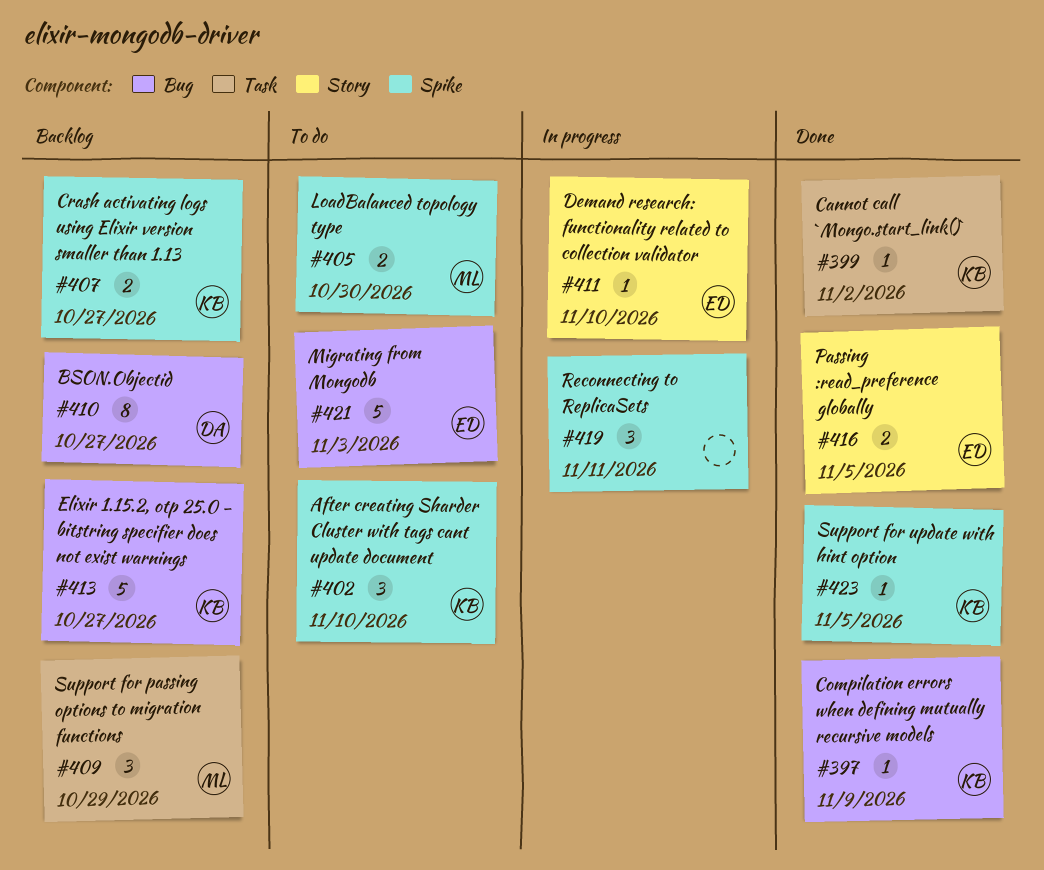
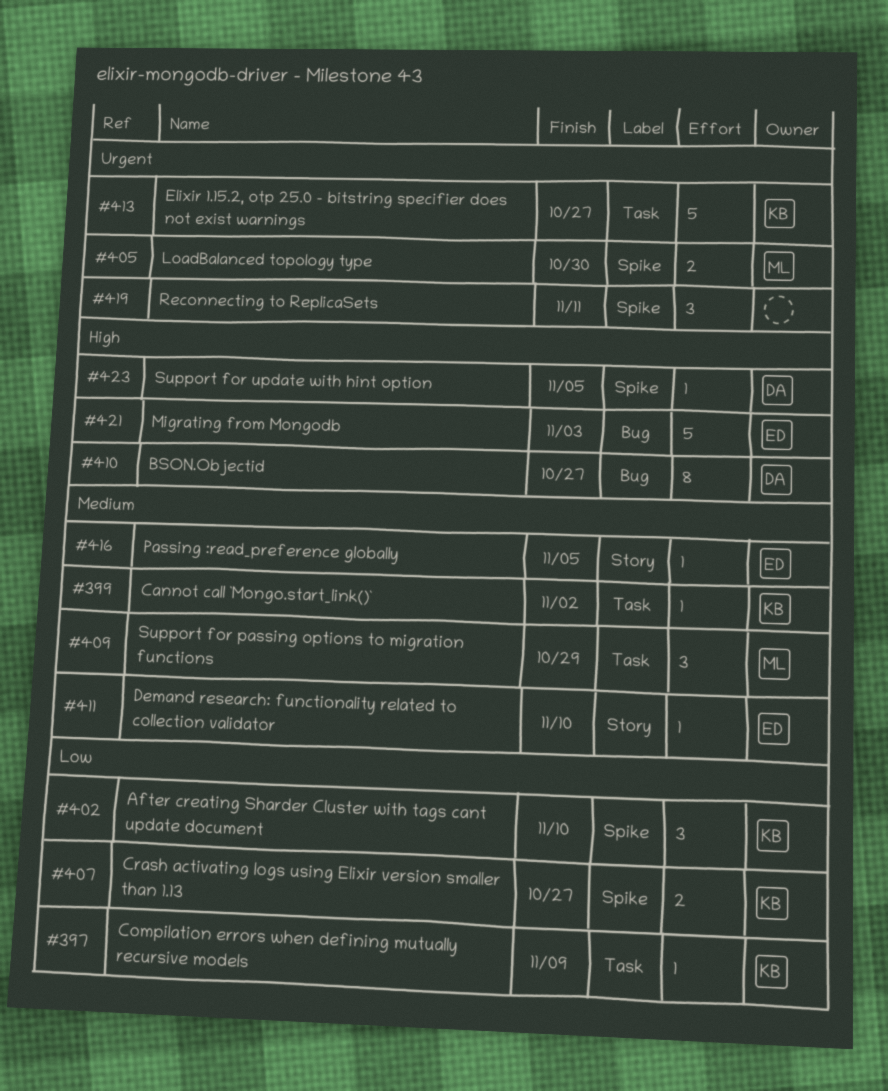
#397, label: Bug -> Task
#413, label: Bug -> Task
#416, estimate: 2 -> 1
#423, owner: KB -> DA

